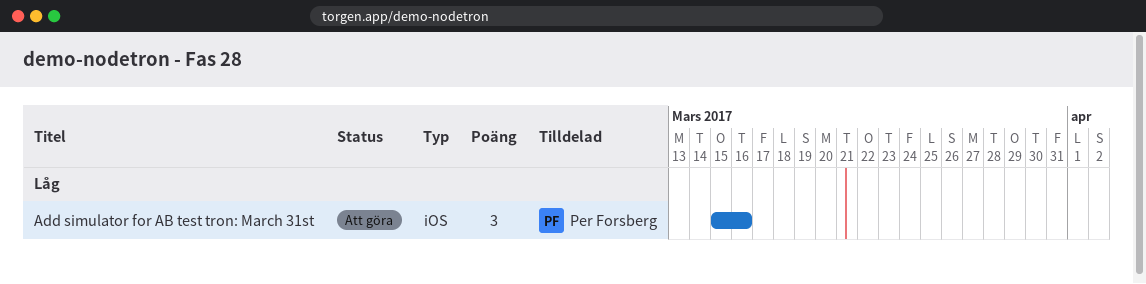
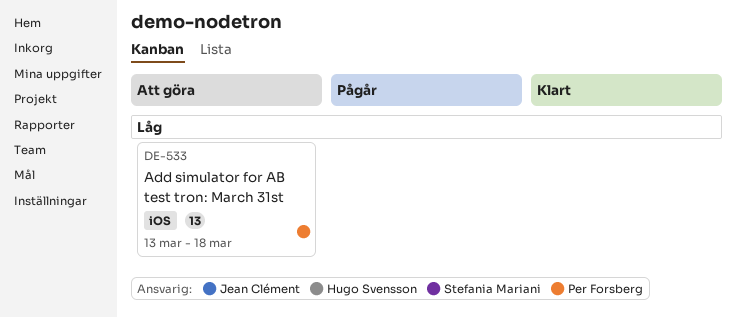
Add simulator for AB test tron: March 31st, estimate: 3 -> 13
Add simulator for AB test tron: March 31st, start: Mar 15 -> Mar 13
Add simulator for AB test tron: March 31st, due: Mar 16 -> Mar 18

